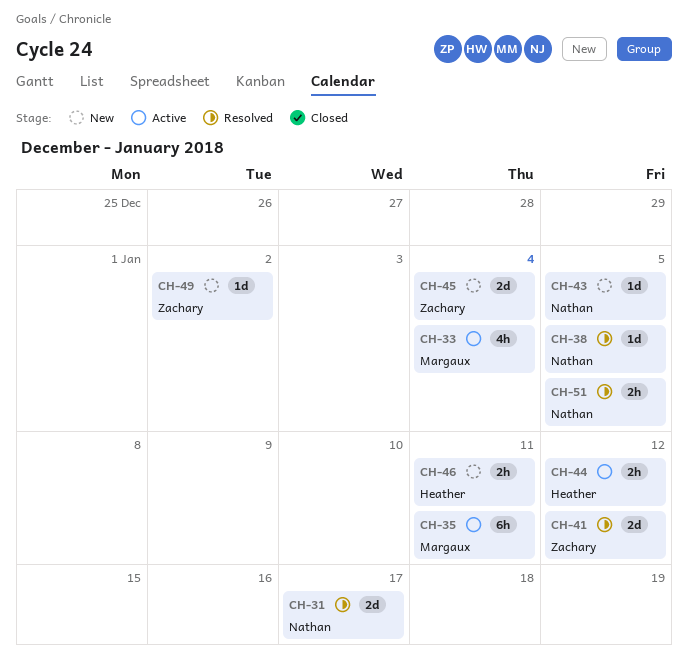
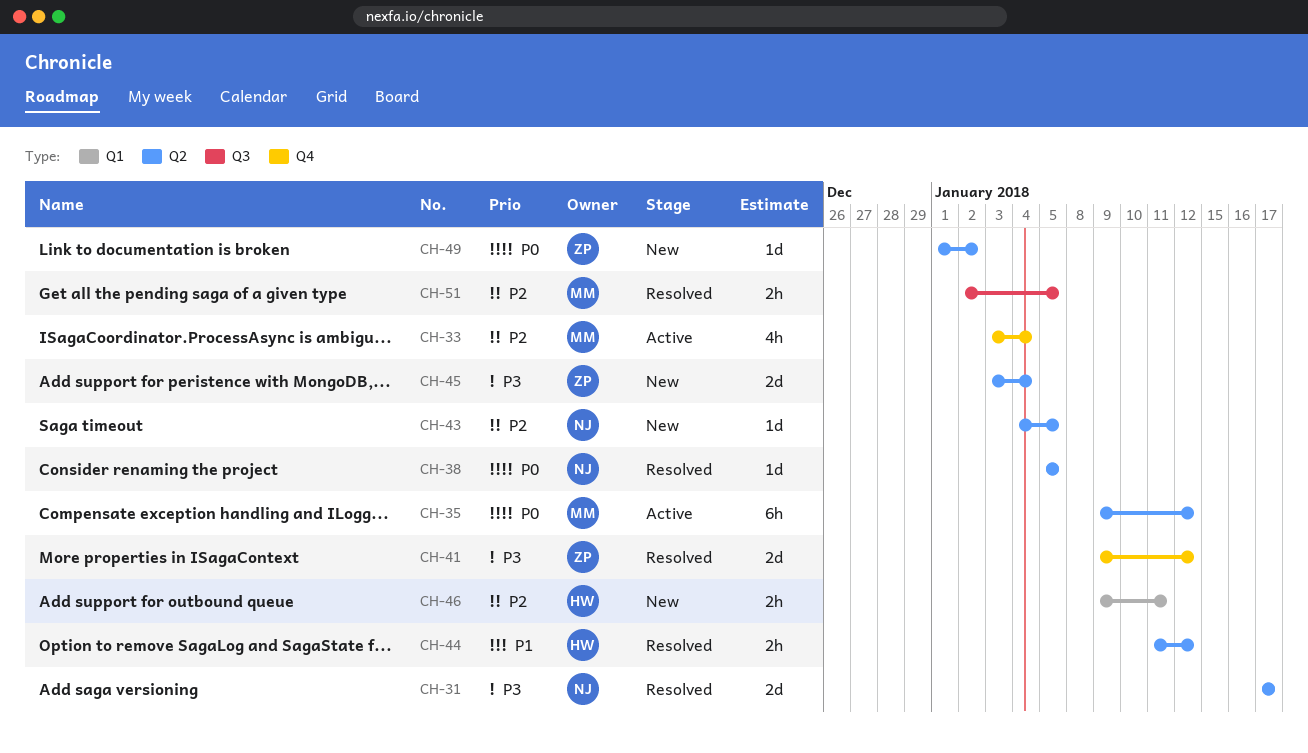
CH-35, due: Jan 11 -> Jan 12
CH-44, status: Active -> Resolved
CH-51, owner: Nathan -> Margaux

